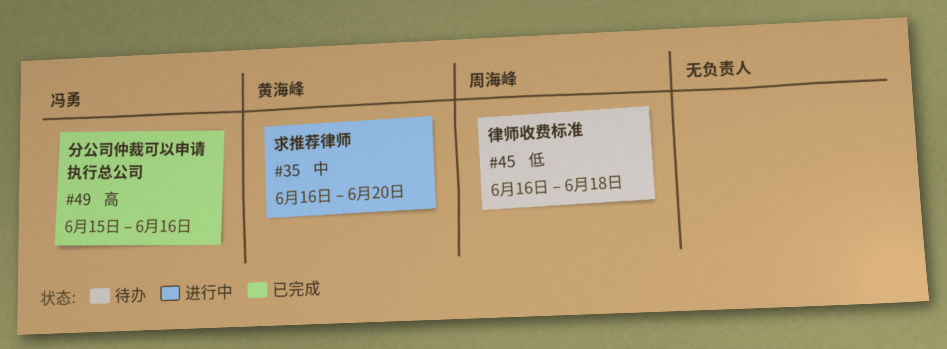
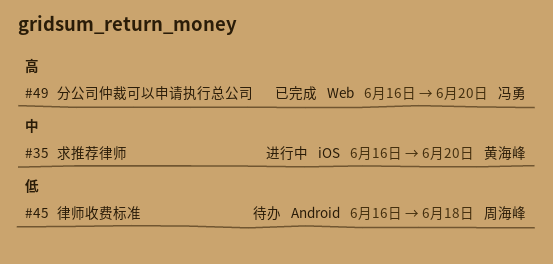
#49, start: Jun 15 -> Jun 16
#49, due: Jun 16 -> Jun 20

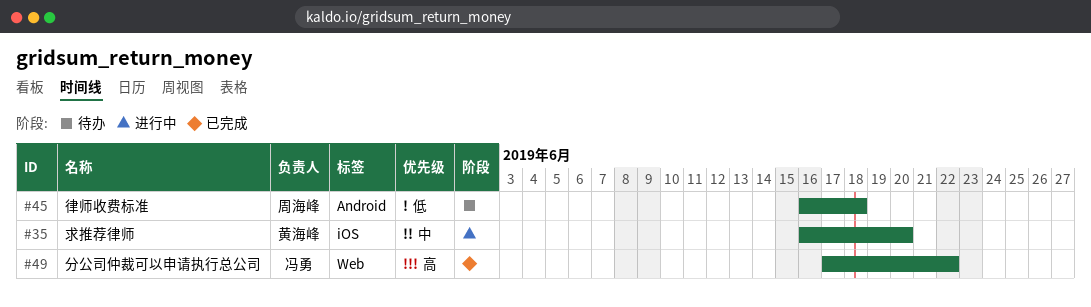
#49, start: Jun 16 -> Jun 17
#49, due: Jun 20 -> Jun 22

